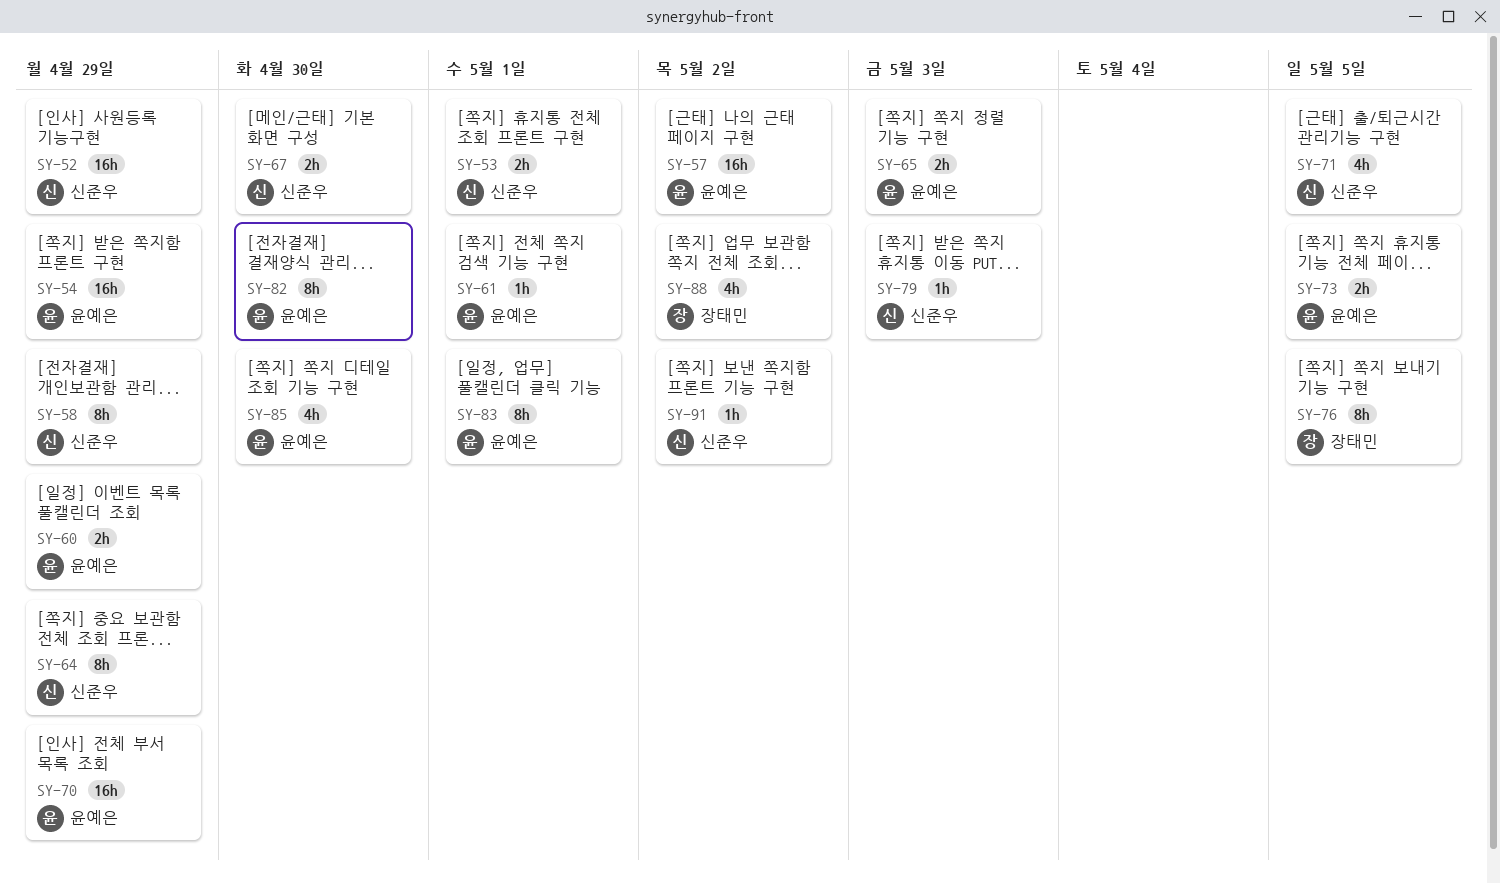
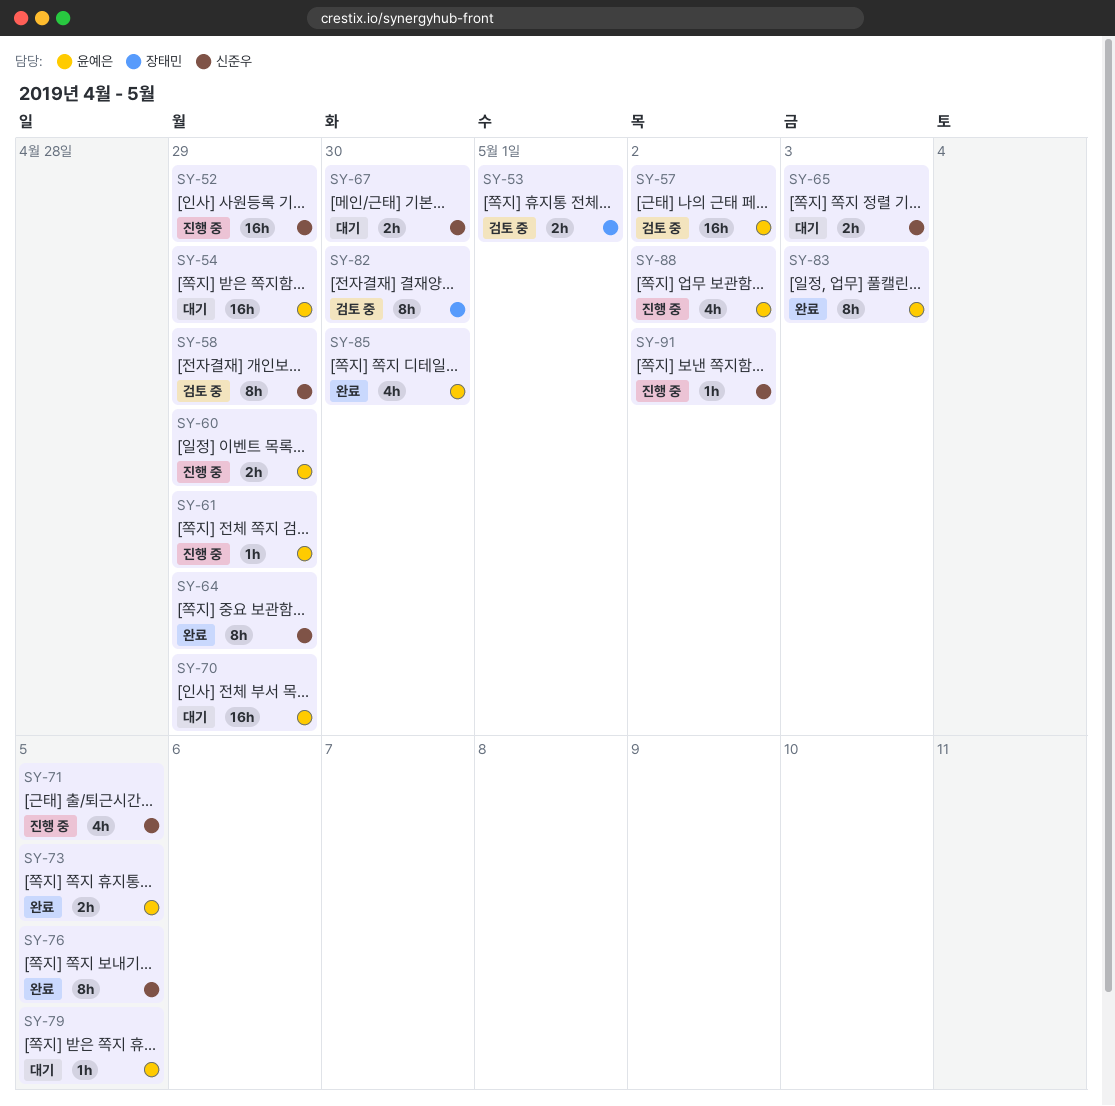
SY-53, owner: 신준우 -> 장태민
SY-61, due: May 1 -> Apr 29
SY-65, owner: 윤예은 -> 신준우
SY-76, owner: 장태민 -> 신준우
SY-79, owner: 신준우 -> 윤예은
SY-79, due: May 3 -> May 5
SY-82, owner: 윤예은 -> 장태민
SY-83, due: May 1 -> May 3
SY-88, owner: 장태민 -> 윤예은

